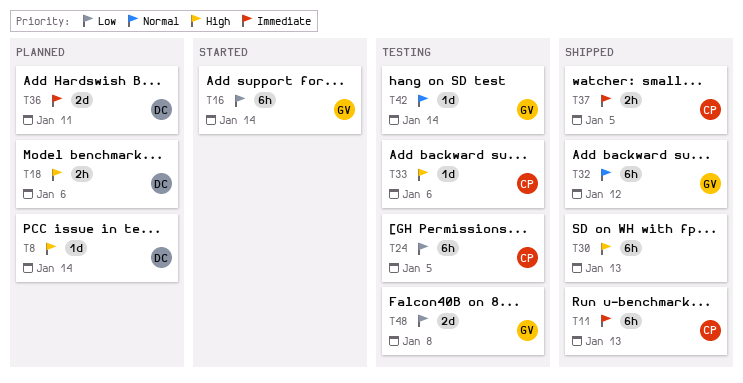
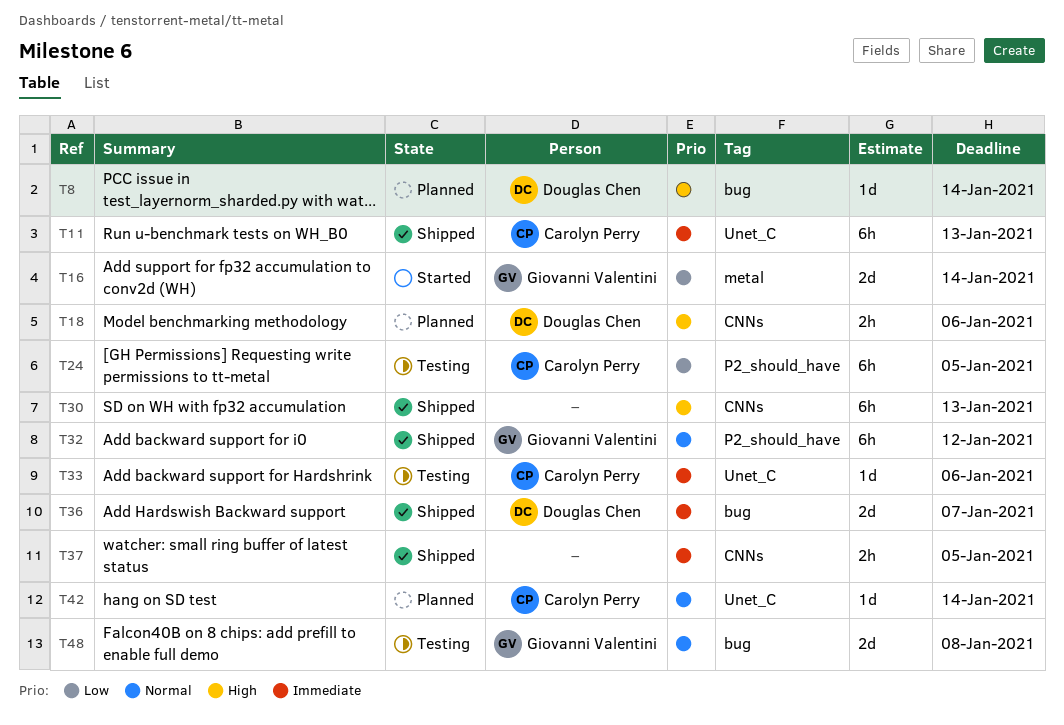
T16, estimate: 6h -> 2d
T33, priority: High -> Immediate
T36, status: Planned -> Shipped
T36, due: Jan 11 -> Jan 7
T37, owner: Carolyn Perry -> none
T42, status: Testing -> Planned
T42, owner: Giovanni Valentini -> Carolyn Perry
T48, priority: Low -> Normal

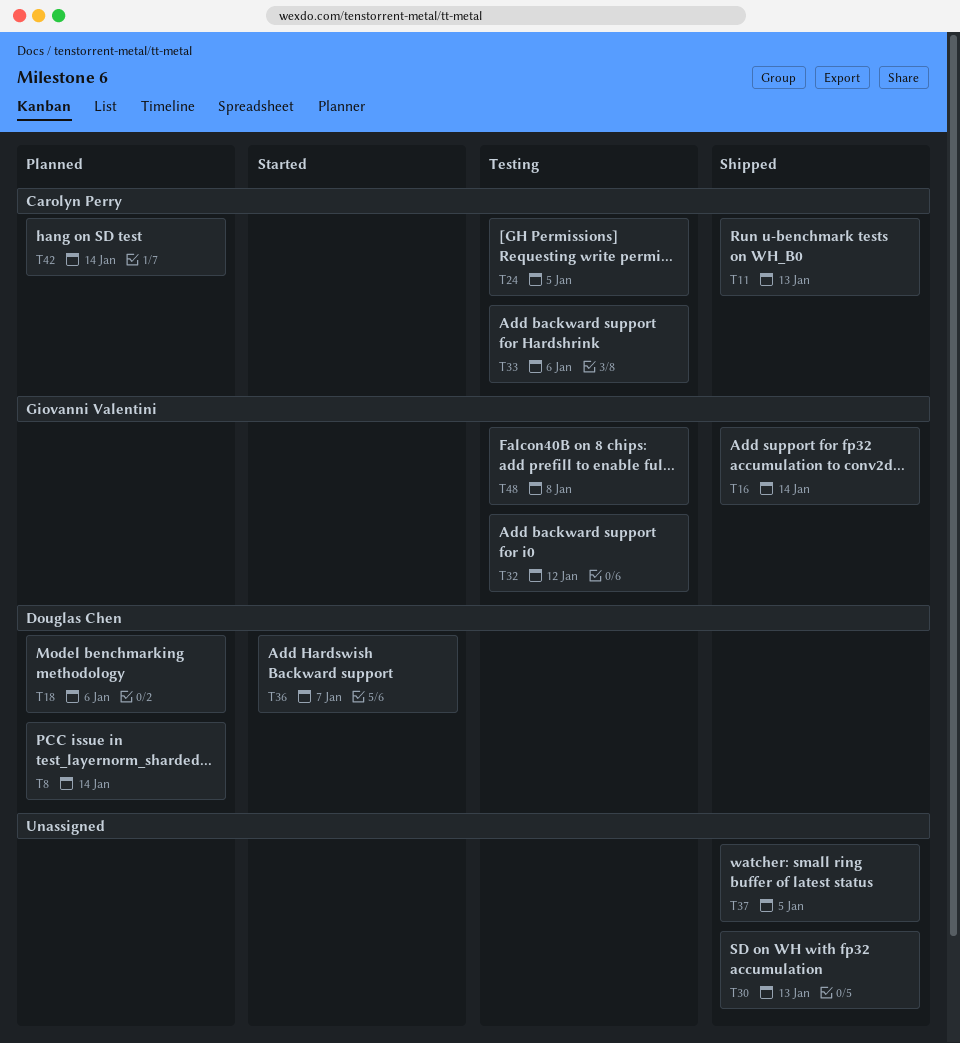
T16, status: Started -> Shipped
T32, status: Shipped -> Testing
T36, status: Shipped -> Started

